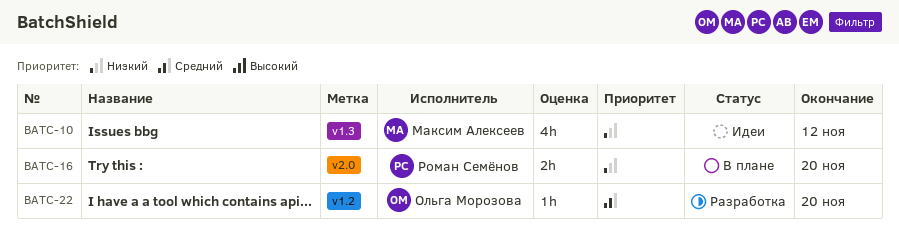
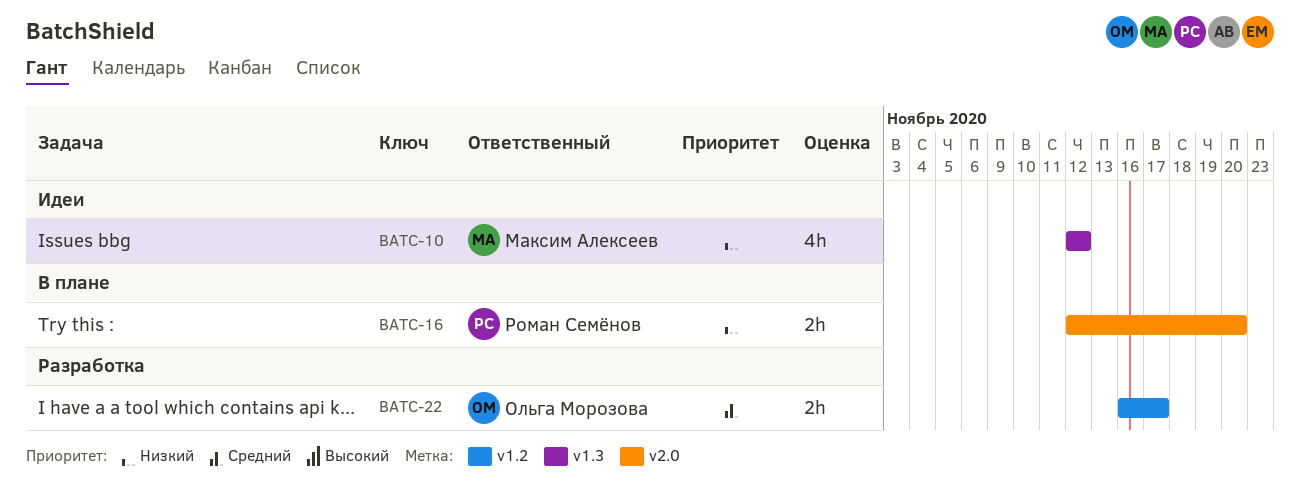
BATC-22, estimate: 1h -> 2h
BATC-22, due: Nov 20 -> Nov 17

